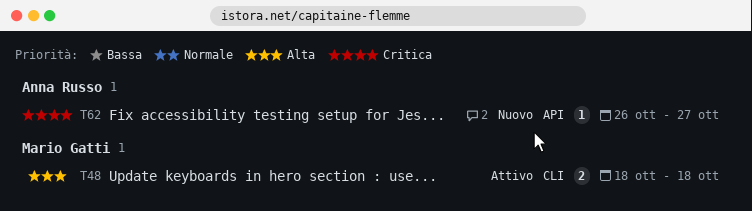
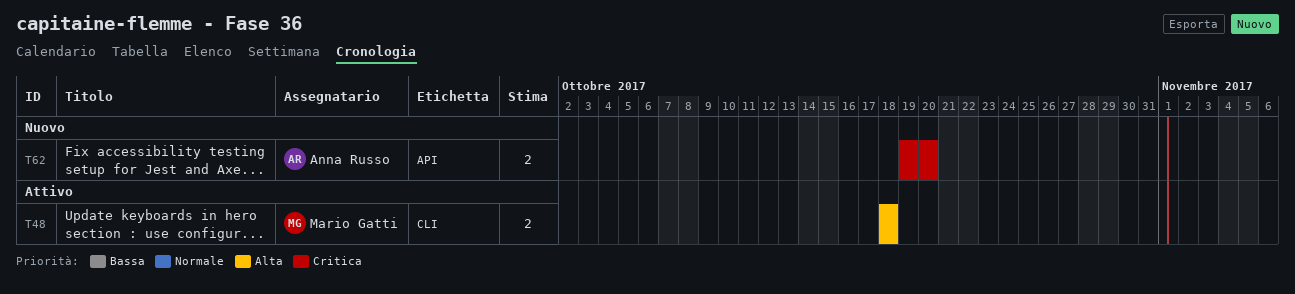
T62, estimate: 1 -> 2
T62, start: Oct 26 -> Oct 19
T62, due: Oct 27 -> Oct 20

